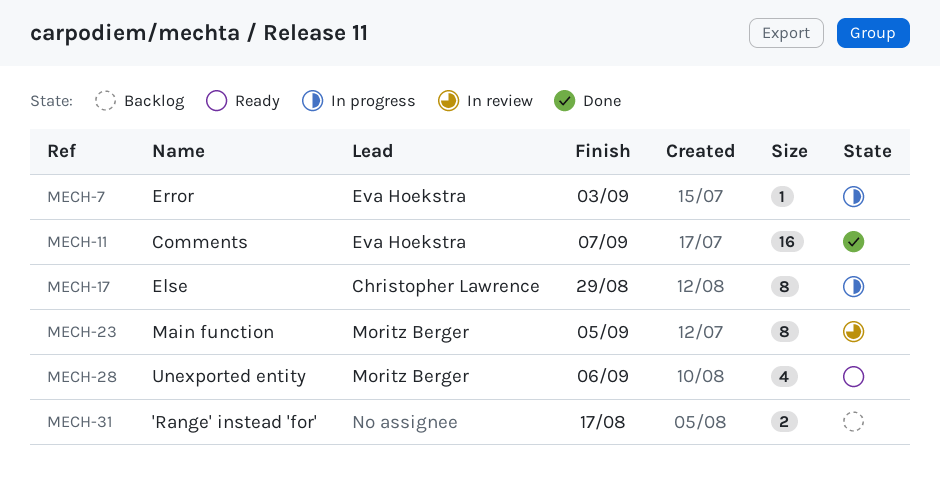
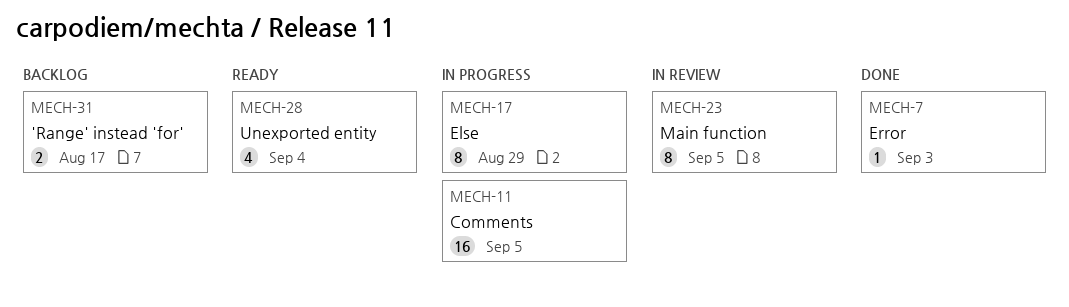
MECH-7, status: In progress -> Done
MECH-11, status: Done -> In progress
MECH-11, due: Sep 7 -> Sep 5
MECH-28, due: Sep 6 -> Sep 4

